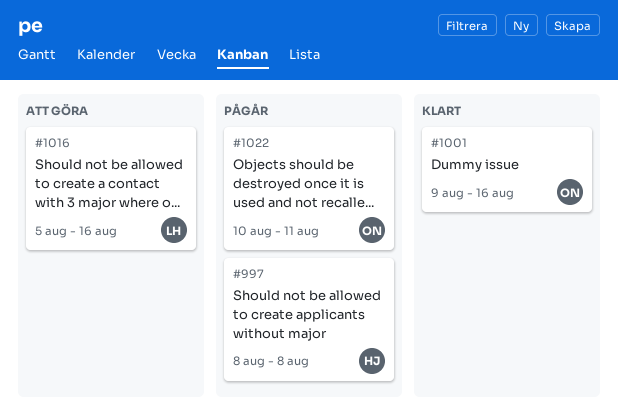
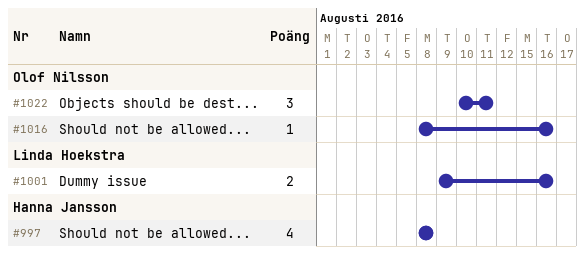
#1001, owner: Olof Nilsson -> Linda Hoekstra
#1016, owner: Linda Hoekstra -> Olof Nilsson
#1016, start: Aug 5 -> Aug 8

